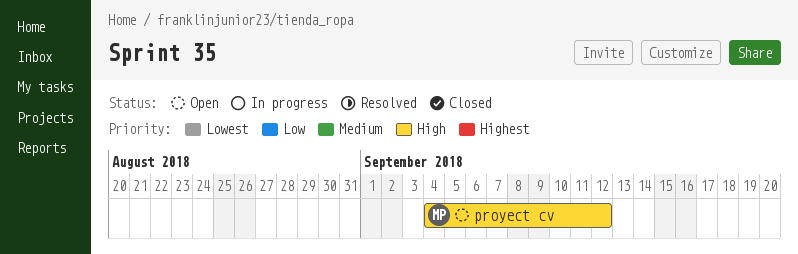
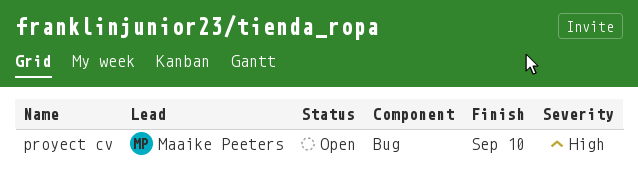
proyect cv, due: Sep 12 -> Sep 10

